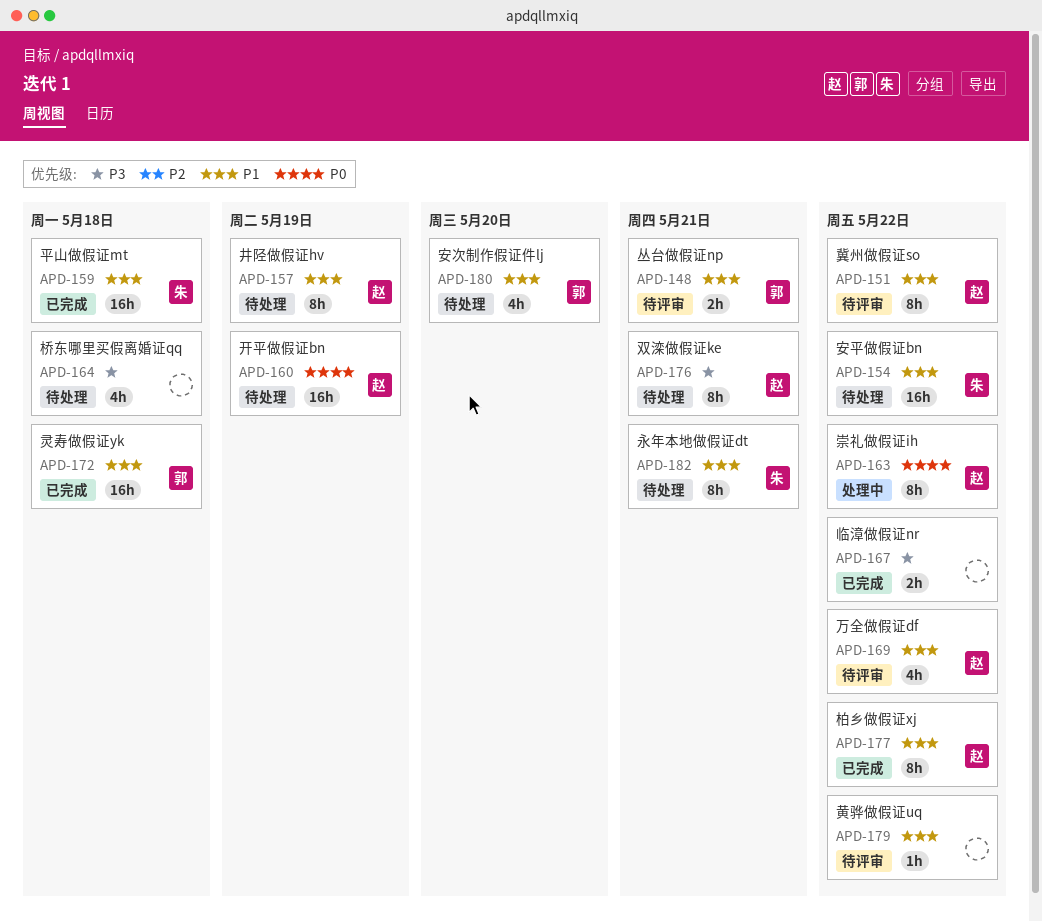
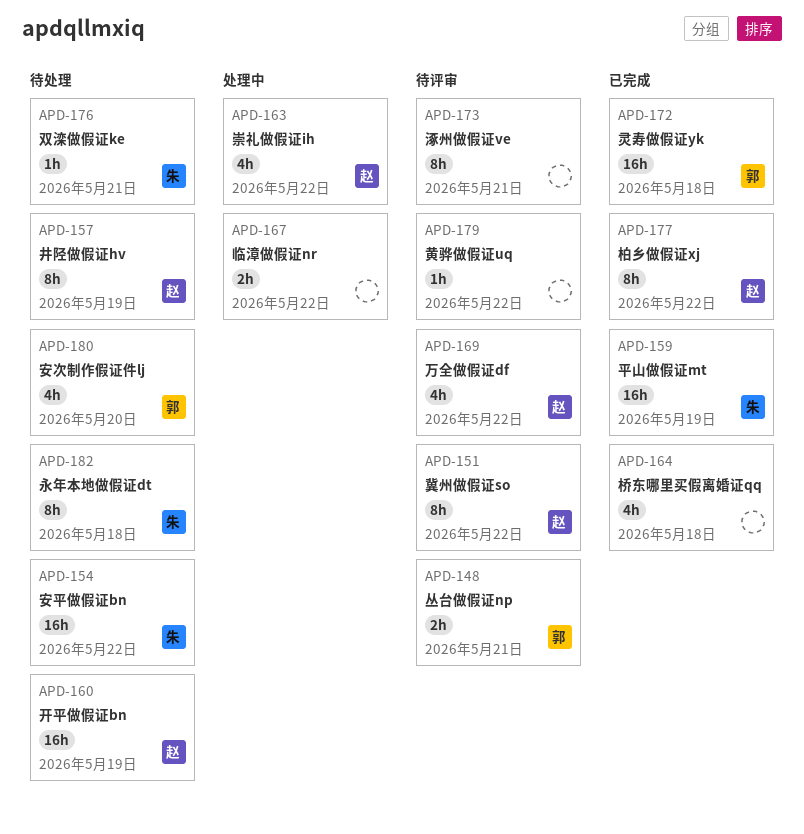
APD-159, due: May 18 -> May 19
APD-163, estimate: 8h -> 4h
APD-164, status: 待处理 -> 已完成
APD-167, status: 已完成 -> 处理中
APD-173: none -> present
APD-176, owner: 赵 -> 朱
APD-176, estimate: 8h -> 1h
APD-182, due: May 21 -> May 18

